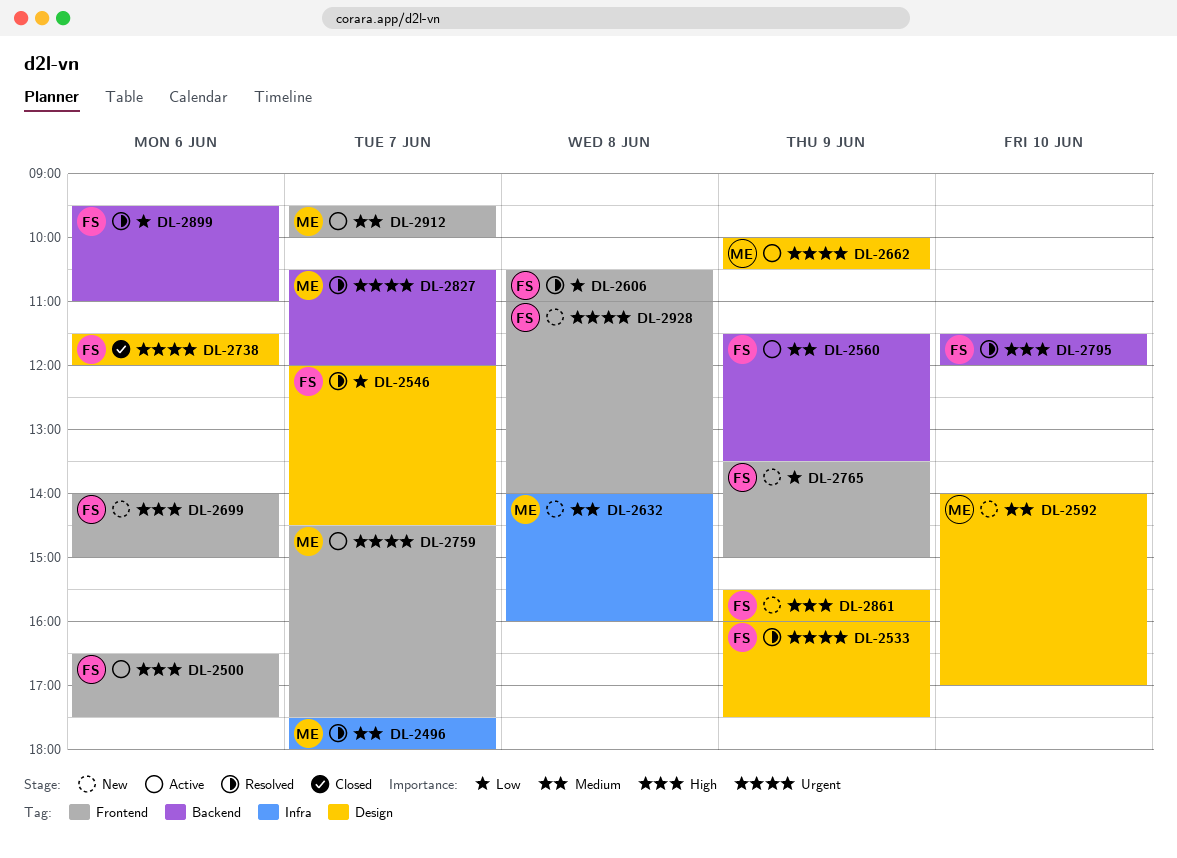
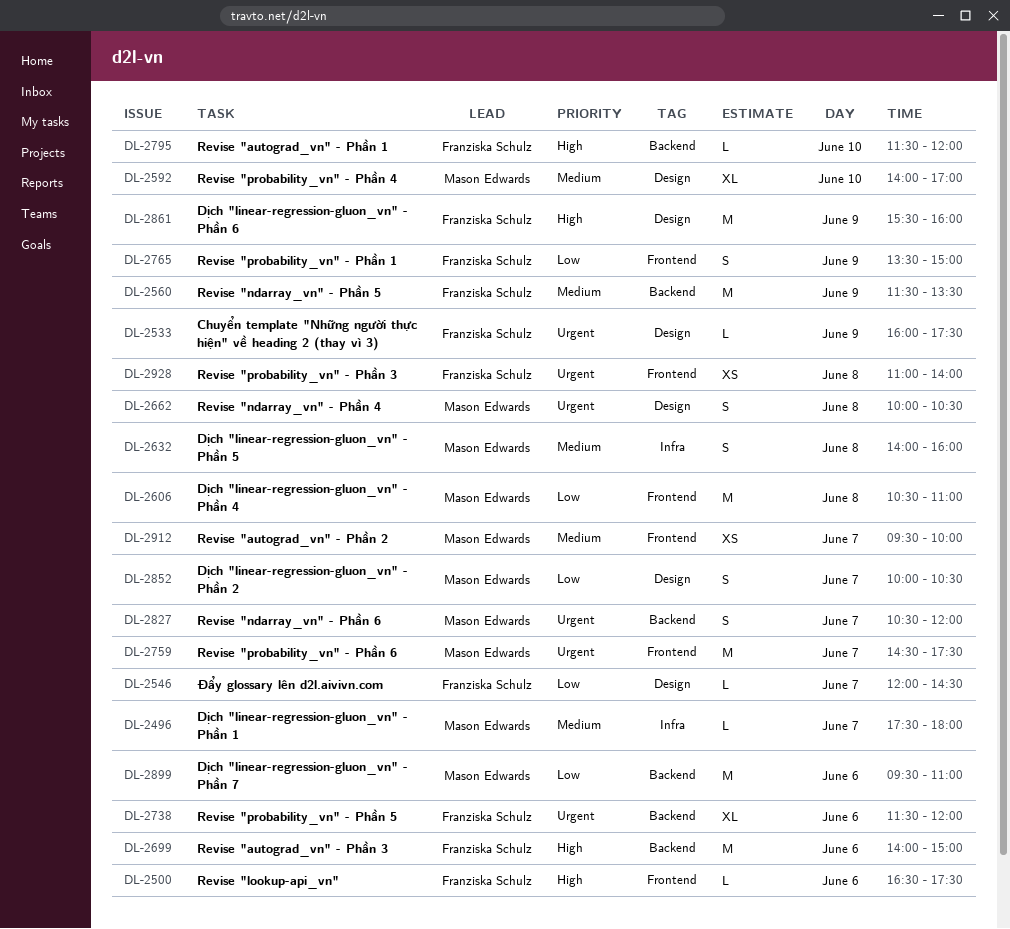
DL-2606, owner: Franziska Schulz -> Mason Edwards
DL-2662, day: Jun 9 -> Jun 8
DL-2699, label: Frontend -> Backend
DL-2738, label: Design -> Backend
DL-2852: none -> present
DL-2899, owner: Franziska Schulz -> Mason Edwards

